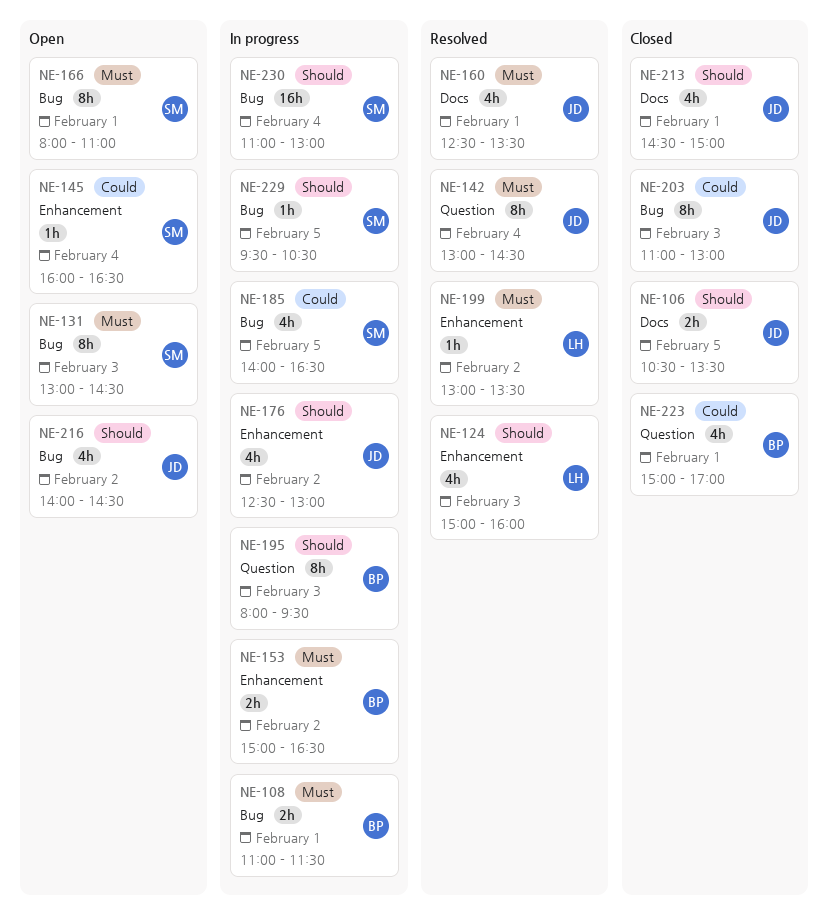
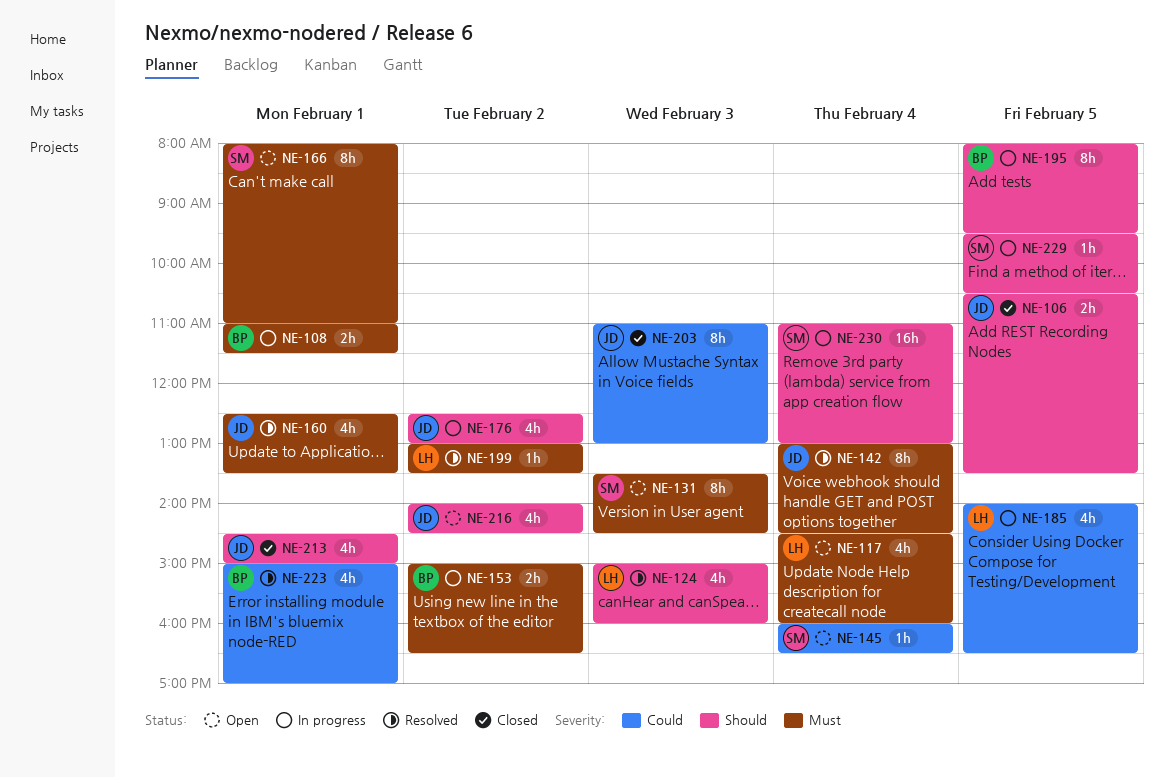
NE-117: none -> present
NE-131, begins: 13:00 -> 13:30
NE-185, owner: SM -> LH
NE-195, day: Feb 3 -> Feb 5
NE-223, status: Closed -> Resolved

